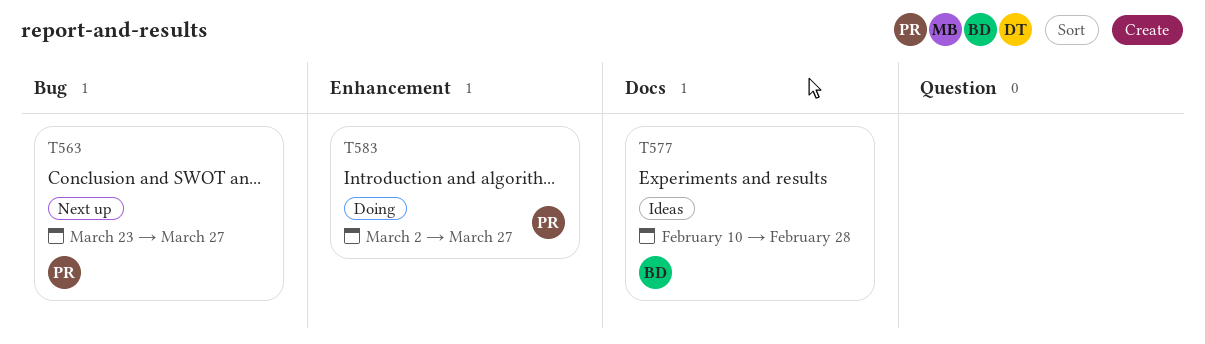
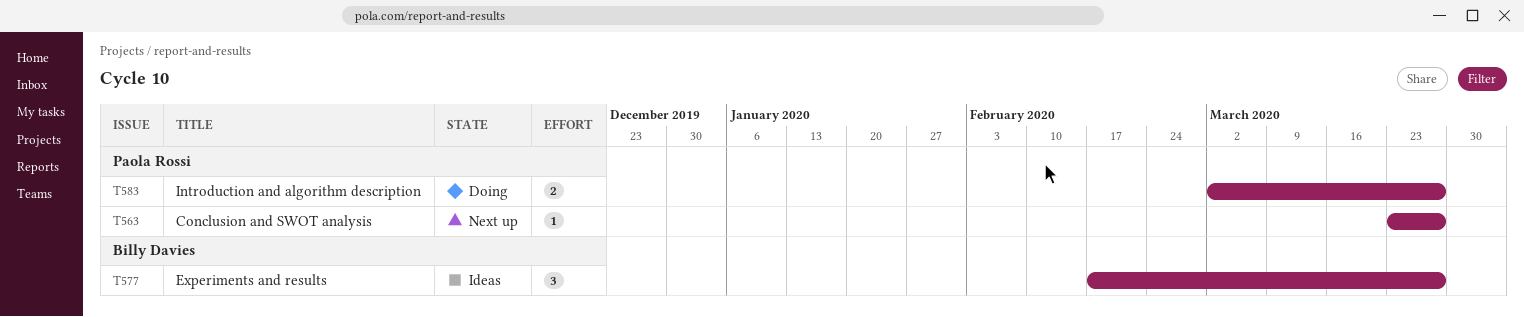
T577, start: Feb 10 -> Feb 17
T577, due: Feb 28 -> Mar 27

